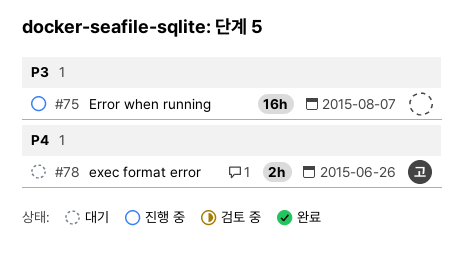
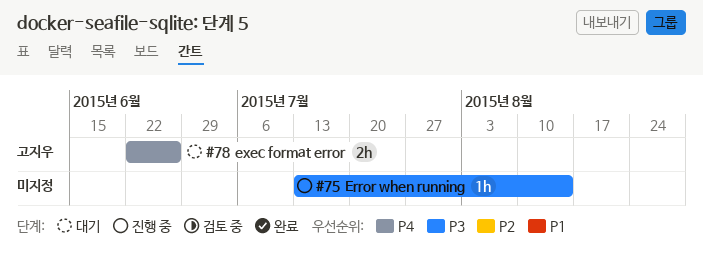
#75, estimate: 16h -> 1h
#75, due: Aug 7 -> Aug 14

